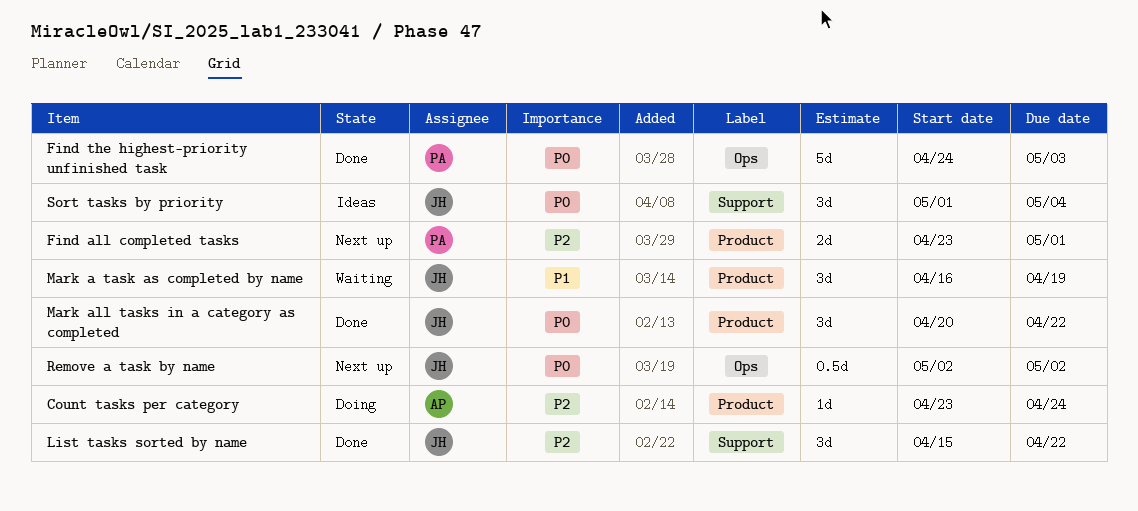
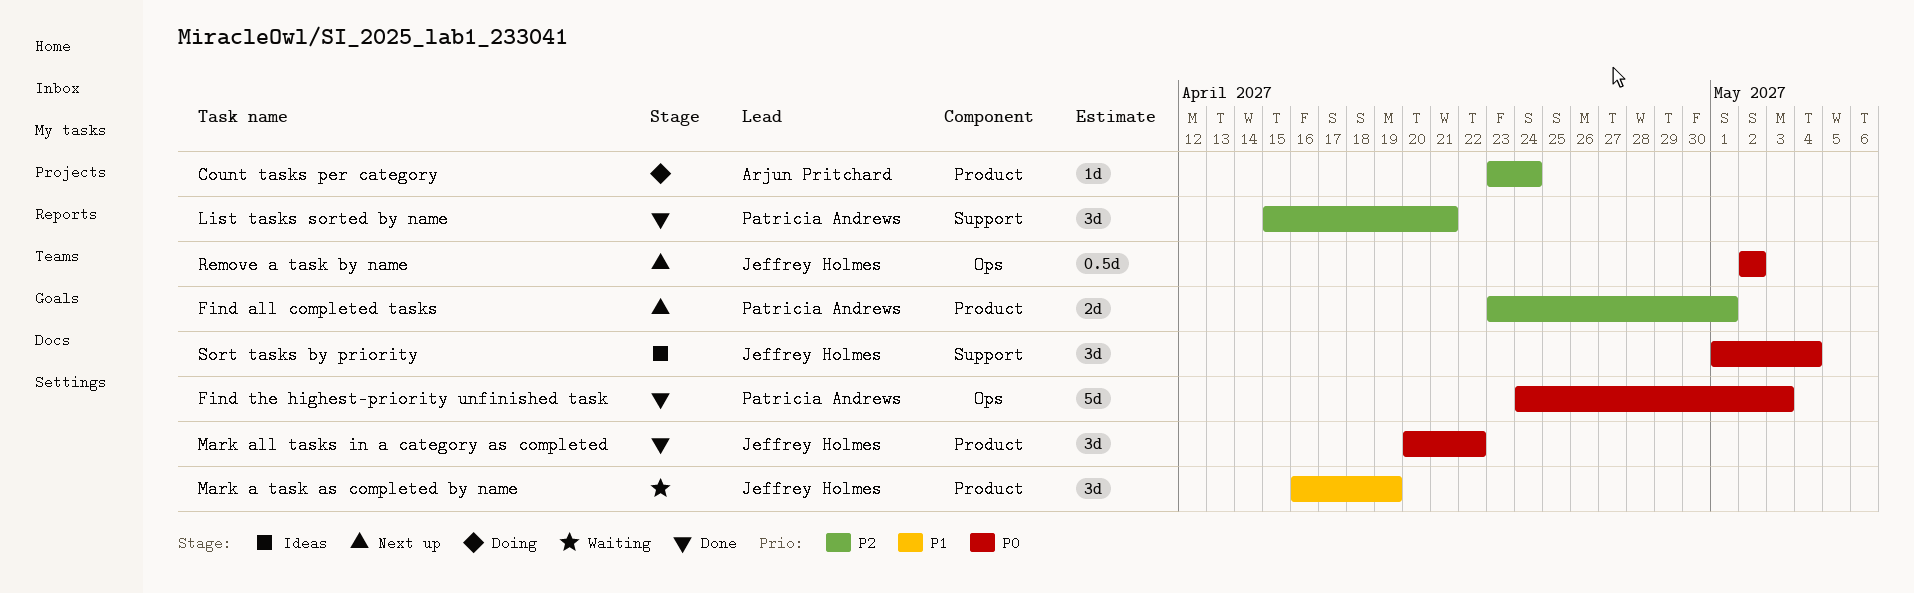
List tasks sorted by name, owner: Jeffrey Holmes -> Patricia Andrews
List tasks sorted by name, due: Apr 22 -> Apr 21

